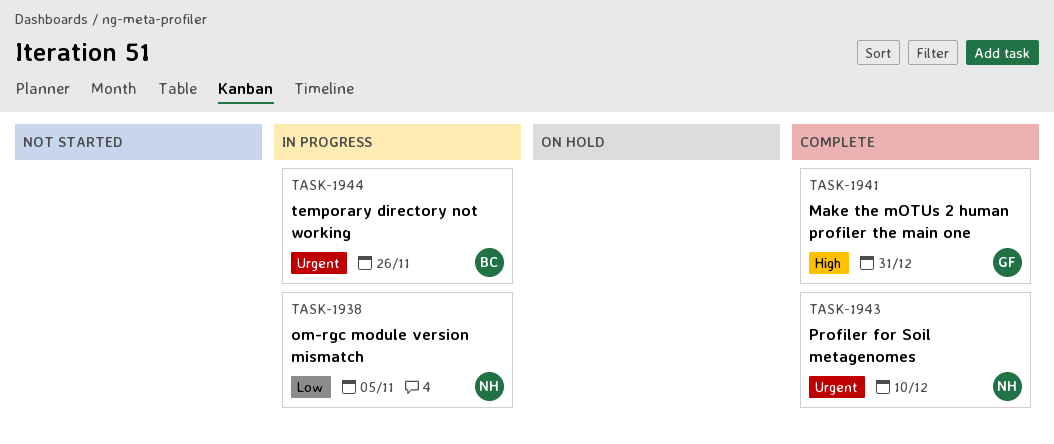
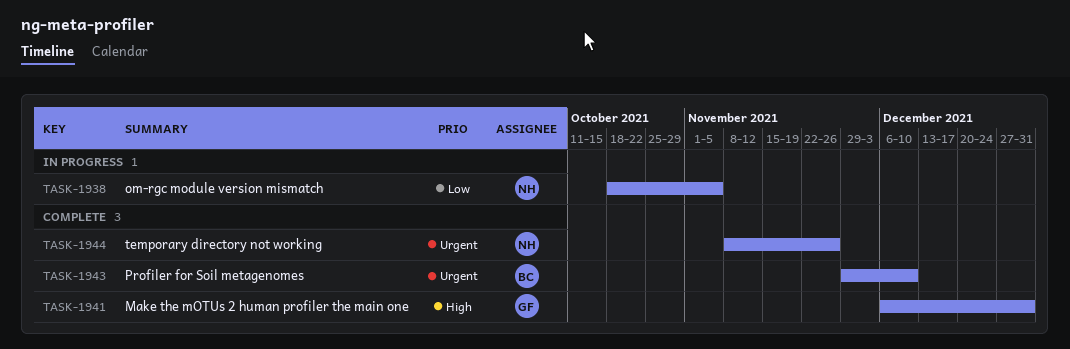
TASK-1943, owner: NH -> BC
TASK-1944, status: In progress -> Complete
TASK-1944, owner: BC -> NH

